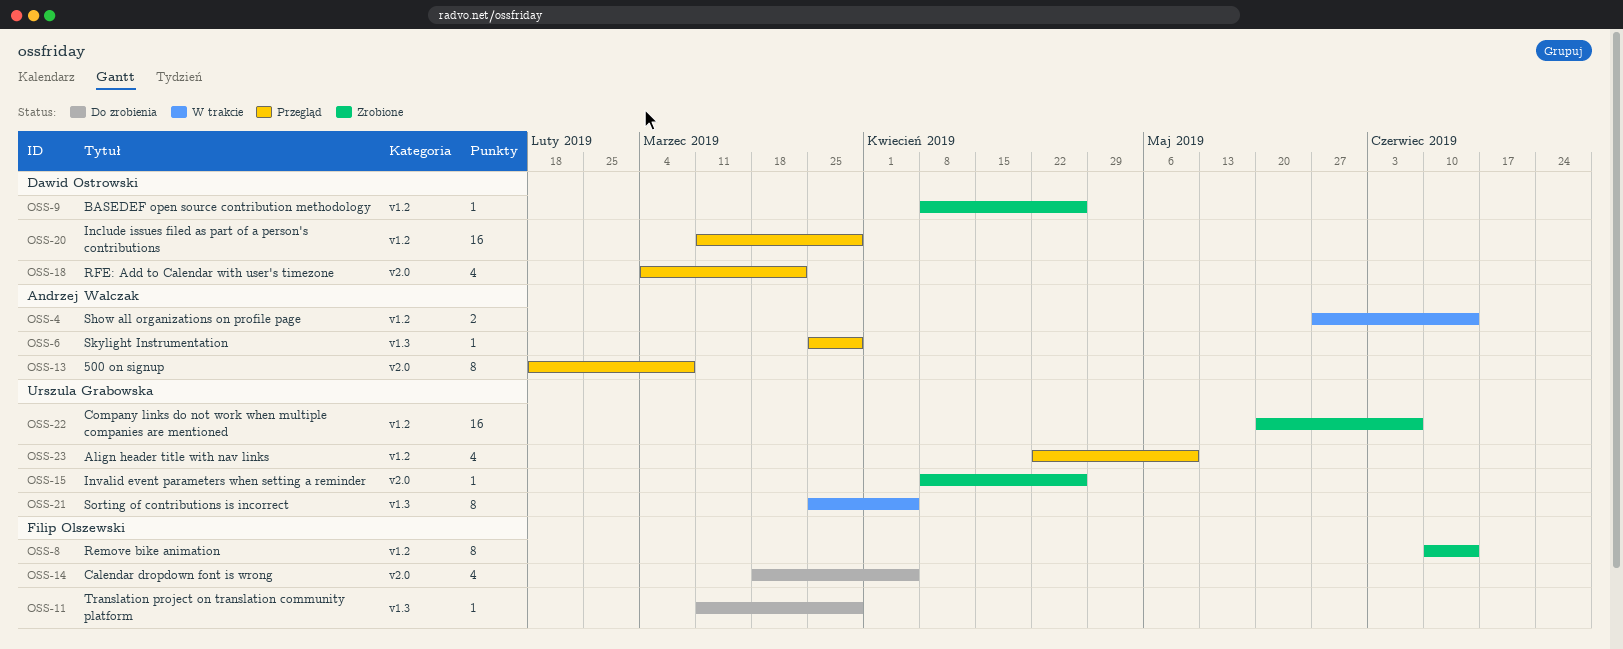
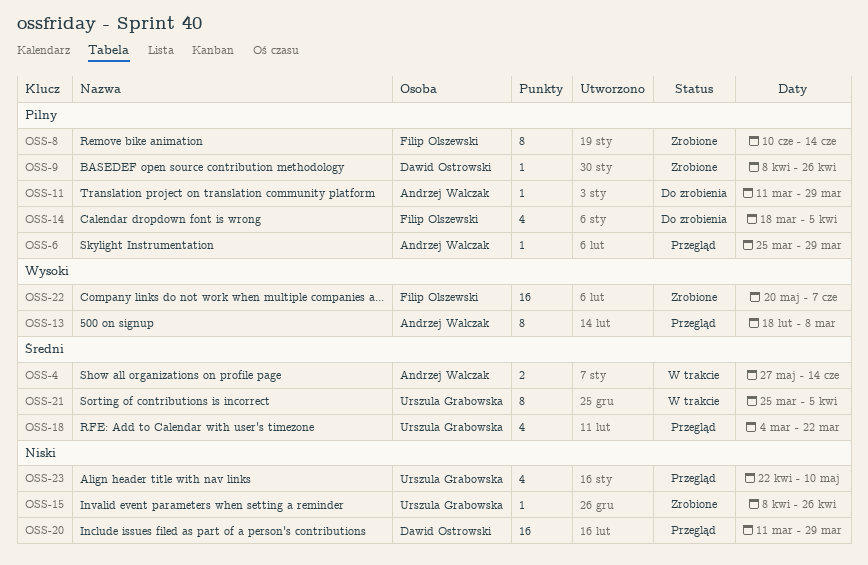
OSS-11, owner: Filip Olszewski -> Andrzej Walczak
OSS-18, owner: Dawid Ostrowski -> Urszula Grabowska
OSS-22, owner: Urszula Grabowska -> Filip Olszewski

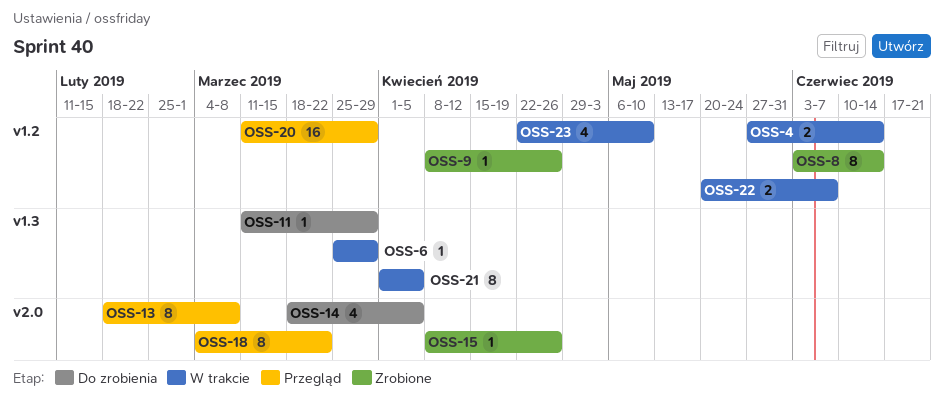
OSS-6, status: Przegląd -> W trakcie
OSS-8, start: Jun 10 -> Jun 3
OSS-18, estimate: 4 -> 8
OSS-21, start: Mar 25 -> Apr 1
OSS-22, status: Zrobione -> W trakcie
OSS-22, estimate: 16 -> 2
OSS-23, status: Przegląd -> W trakcie

